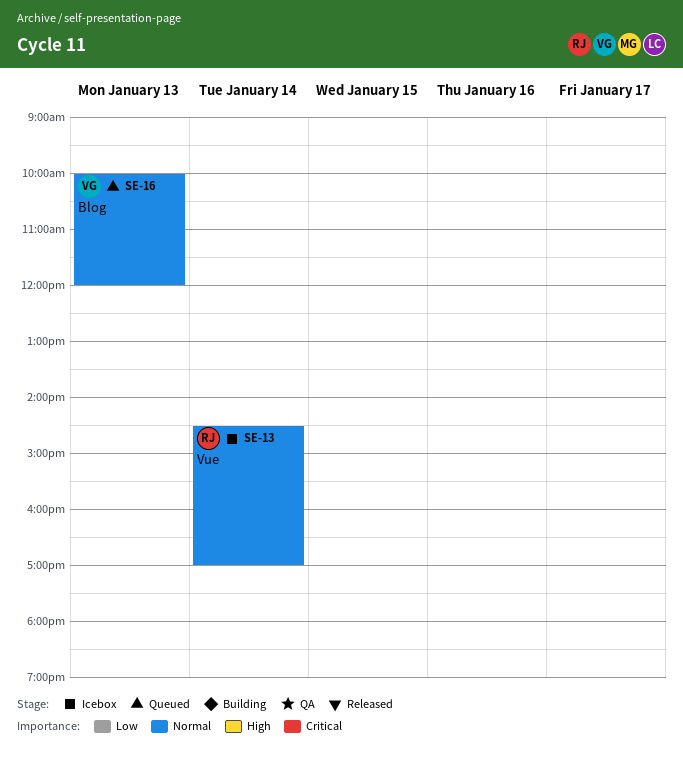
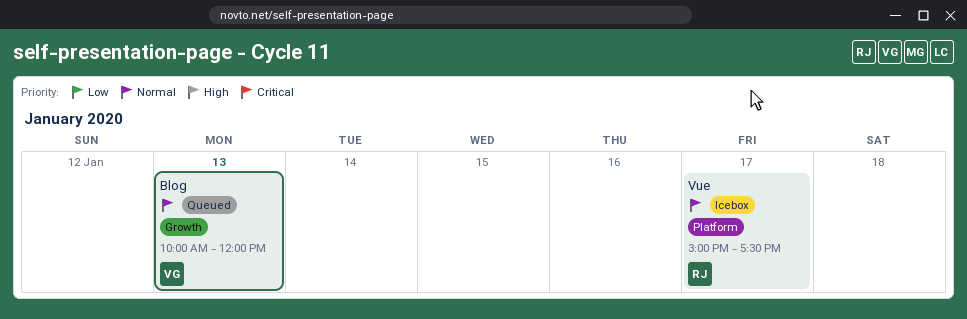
Vue, day: Jan 14 -> Jan 17
Vue, begins: 14:30 -> 15:00
Vue, ends: 17:00 -> 17:30

